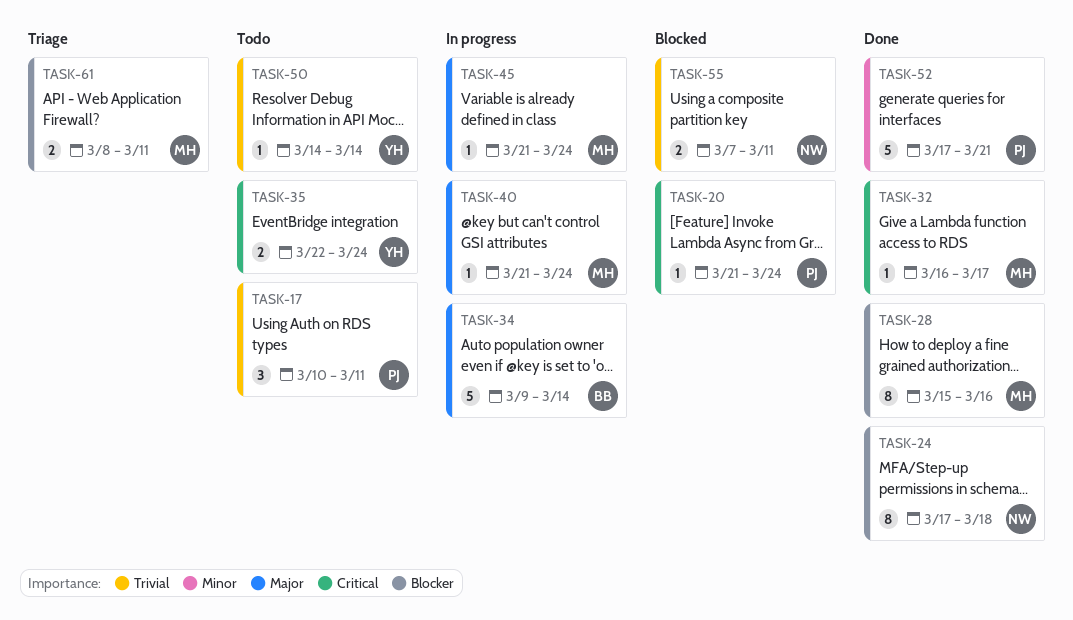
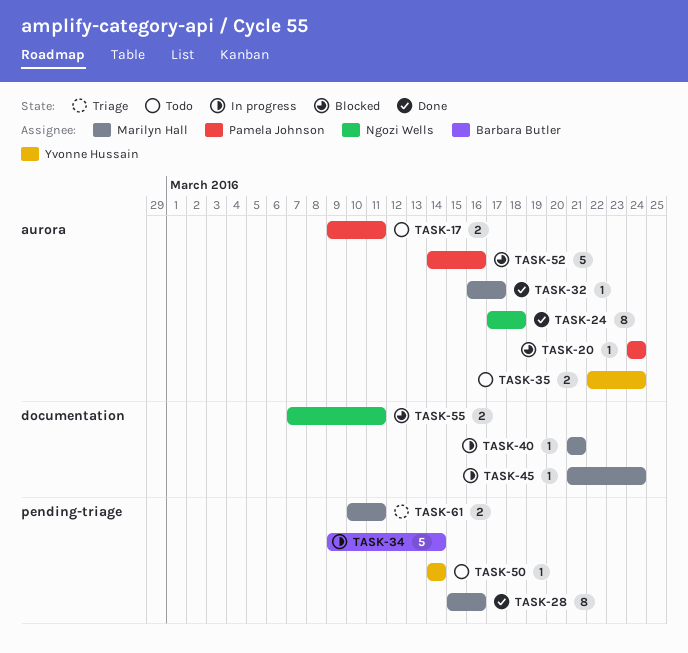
TASK-17, estimate: 3 -> 2
TASK-17, start: Mar 10 -> Mar 9
TASK-20, start: Mar 21 -> Mar 24
TASK-40, due: Mar 24 -> Mar 21
TASK-52, status: Done -> Blocked
TASK-52, start: Mar 17 -> Mar 14
TASK-52, due: Mar 21 -> Mar 16
TASK-61, start: Mar 8 -> Mar 10

